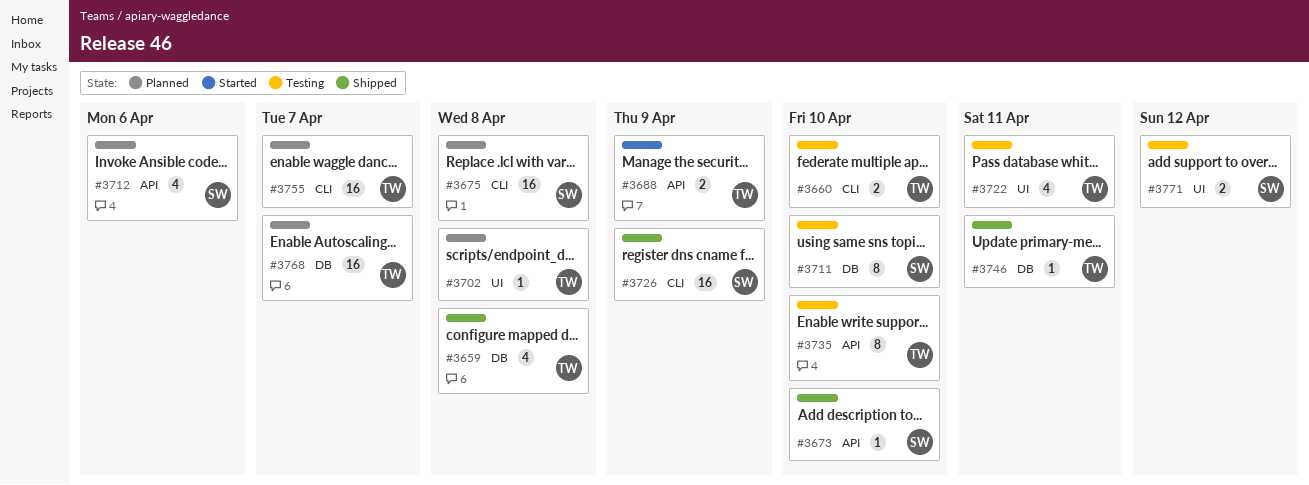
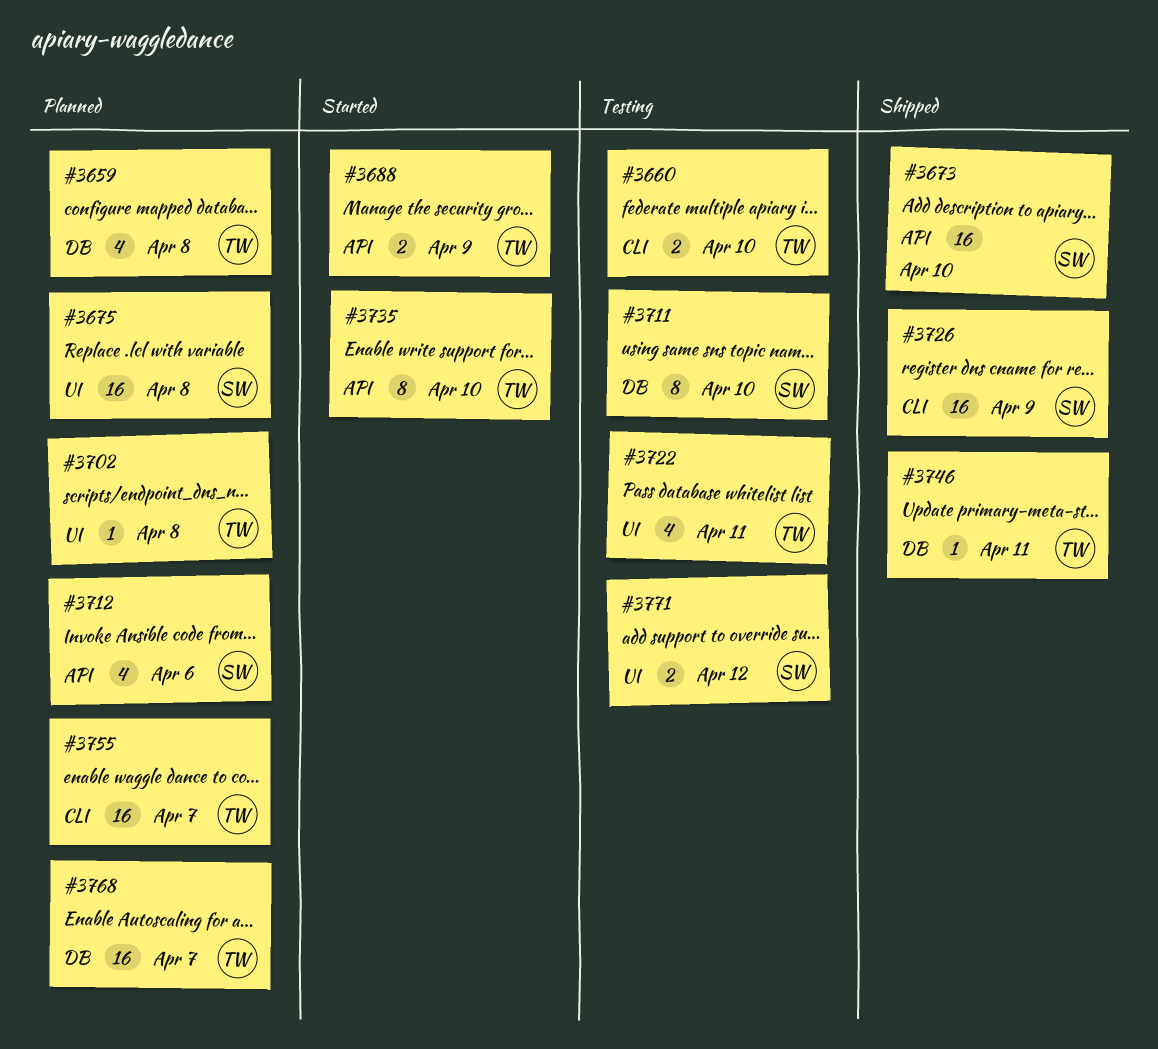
#3659, status: Shipped -> Planned
#3673, estimate: 1 -> 16
#3675, label: CLI -> UI
#3735, status: Testing -> Started

